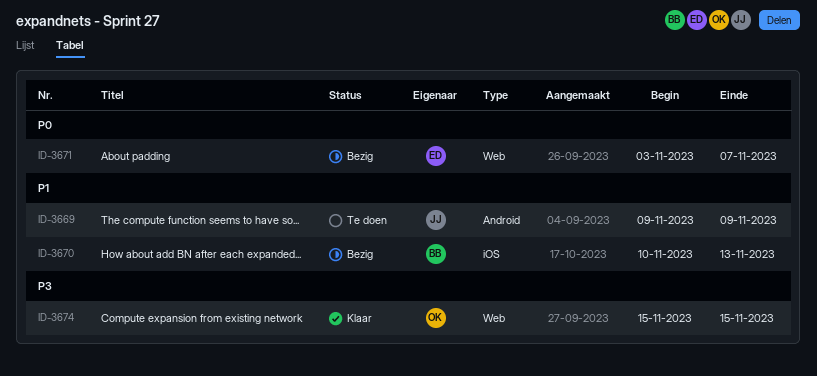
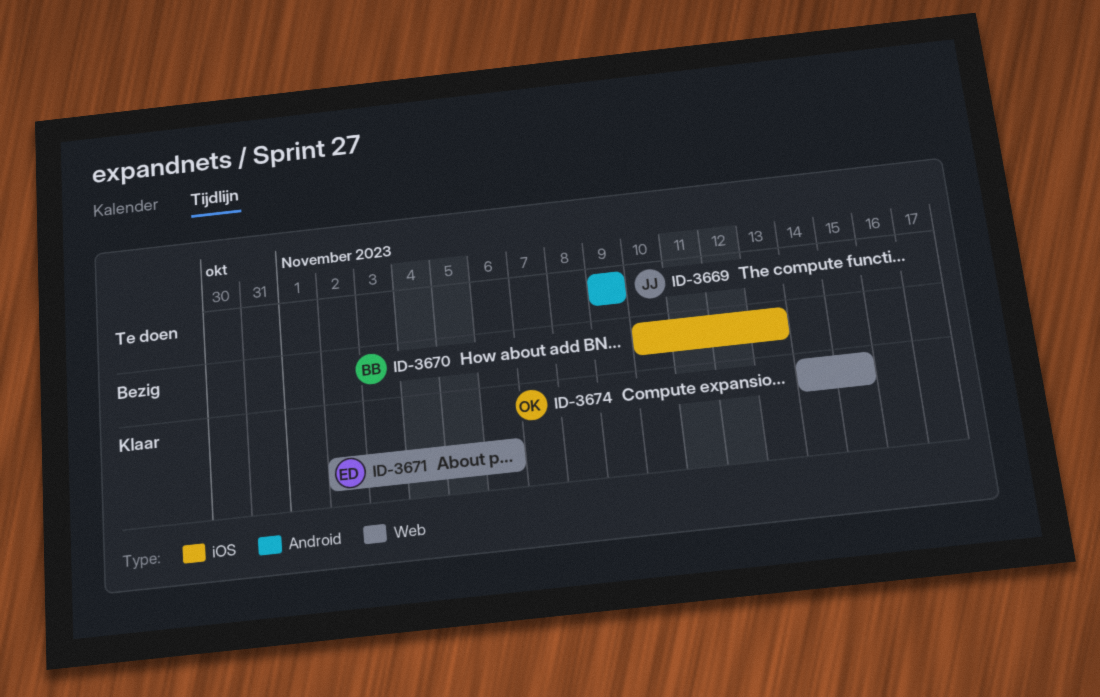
ID-3671, status: Bezig -> Klaar
ID-3671, start: Nov 3 -> Nov 2
ID-3671, due: Nov 7 -> Nov 6
ID-3674, start: Nov 15 -> Nov 14

